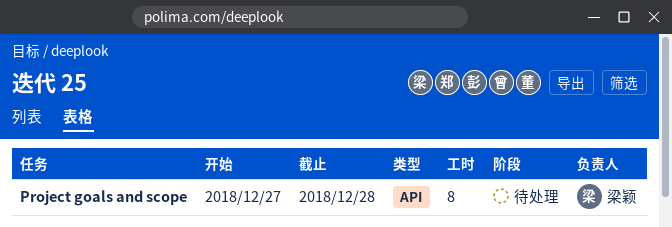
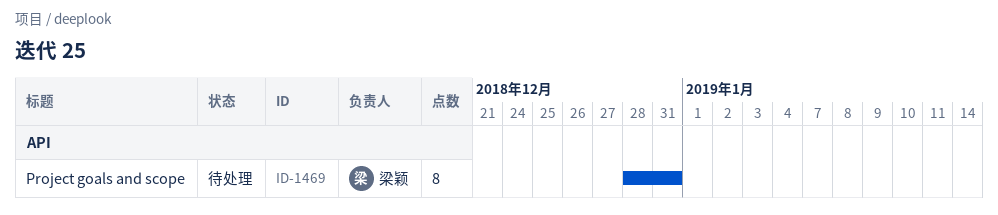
Project goals and scope, start: Dec 27 -> Dec 28
Project goals and scope, due: Dec 28 -> Dec 31

